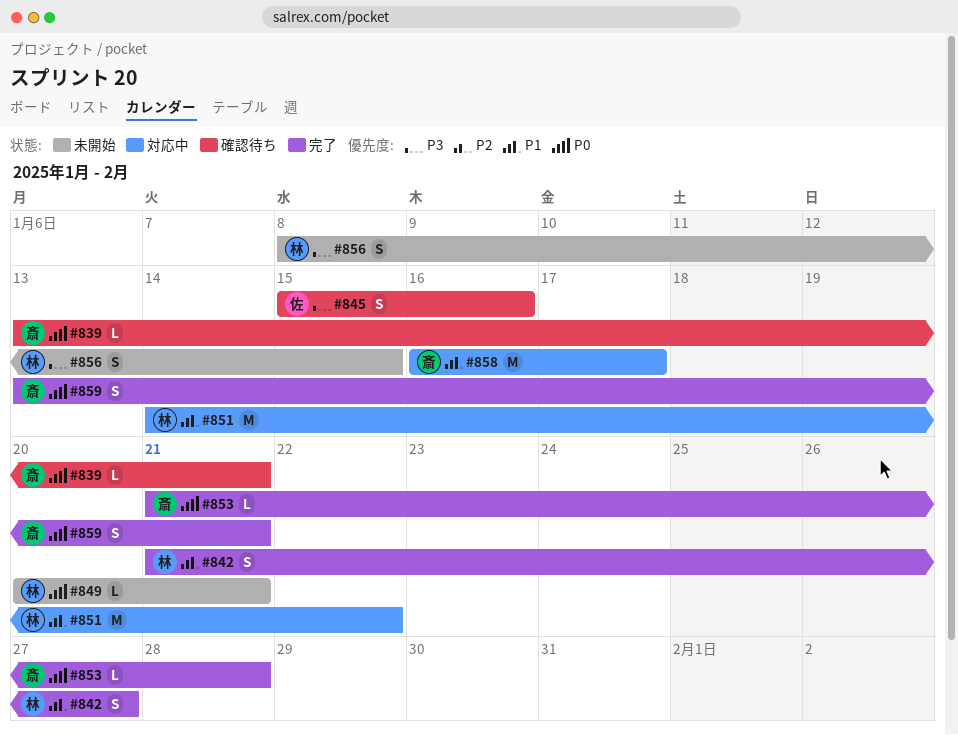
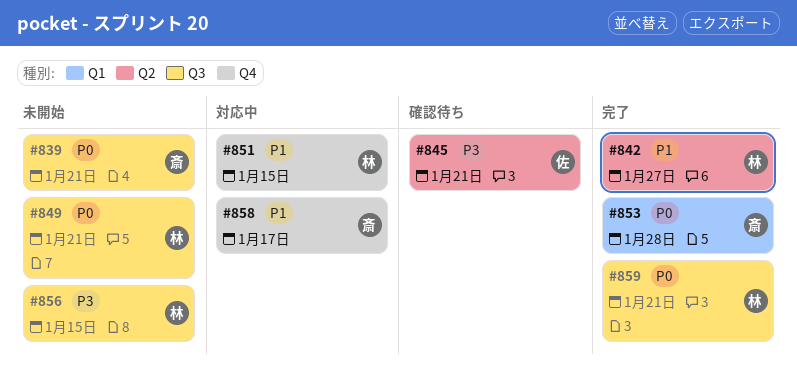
#839, status: 確認待ち -> 未開始
#845, due: Jan 16 -> Jan 21
#851, due: Jan 22 -> Jan 15
#859, owner: 斎 -> 林

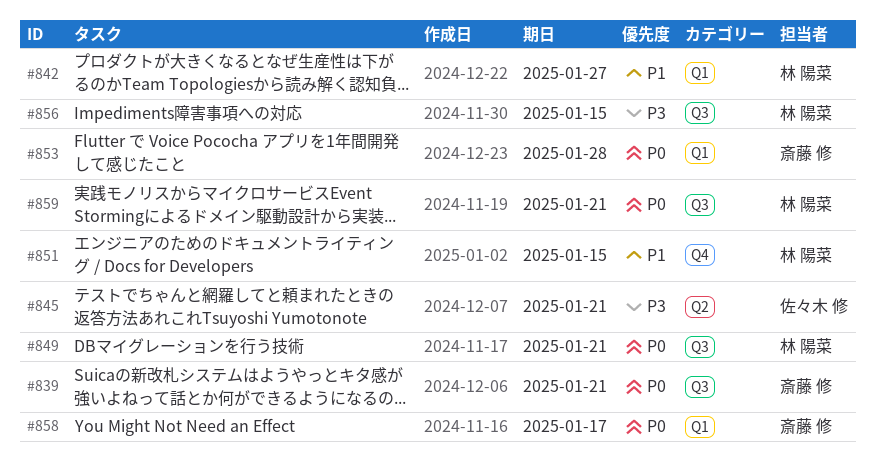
#842, label: Q2 -> Q1
#858, priority: P1 -> P0
#858, label: Q4 -> Q1

